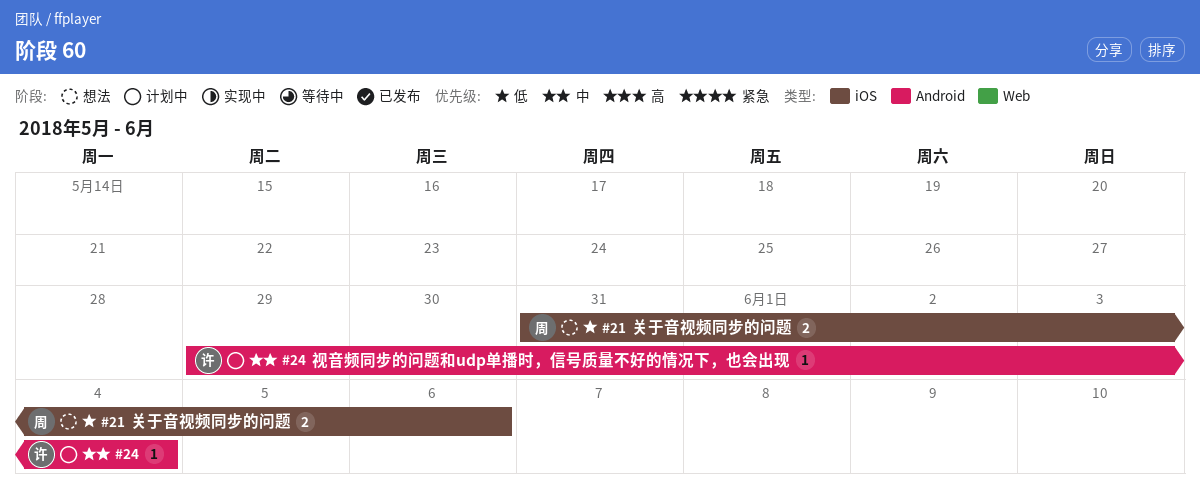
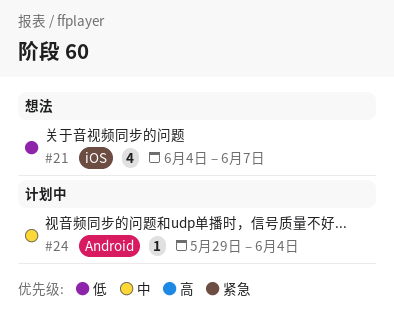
#21, estimate: 2 -> 4
#21, start: May 31 -> Jun 4
#21, due: Jun 6 -> Jun 7

